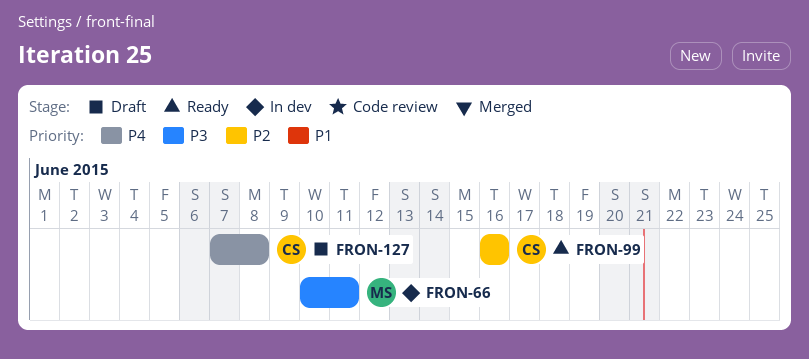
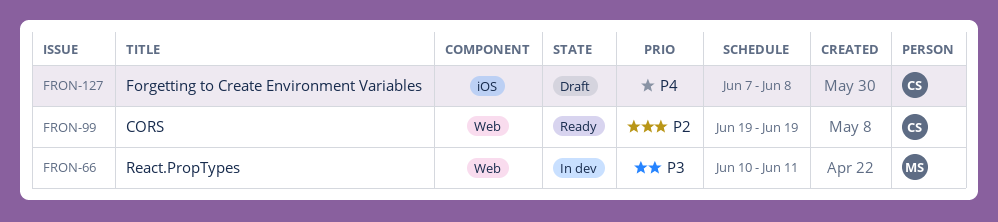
FRON-99, start: Jun 16 -> Jun 19
FRON-99, due: Jun 16 -> Jun 19

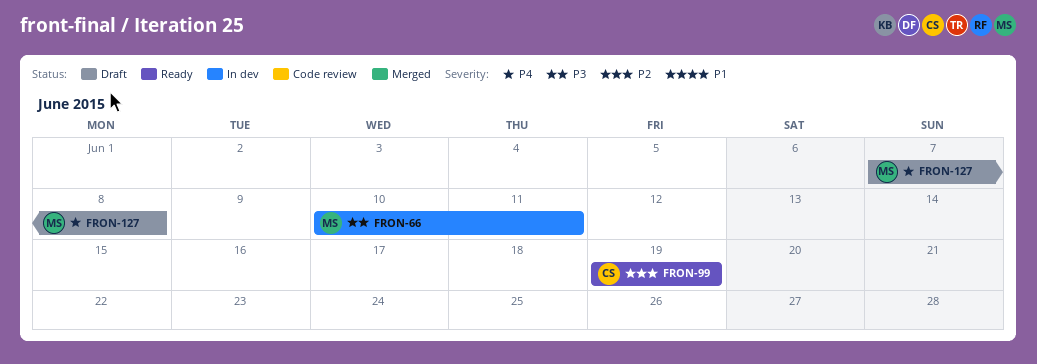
FRON-127, owner: CS -> MS

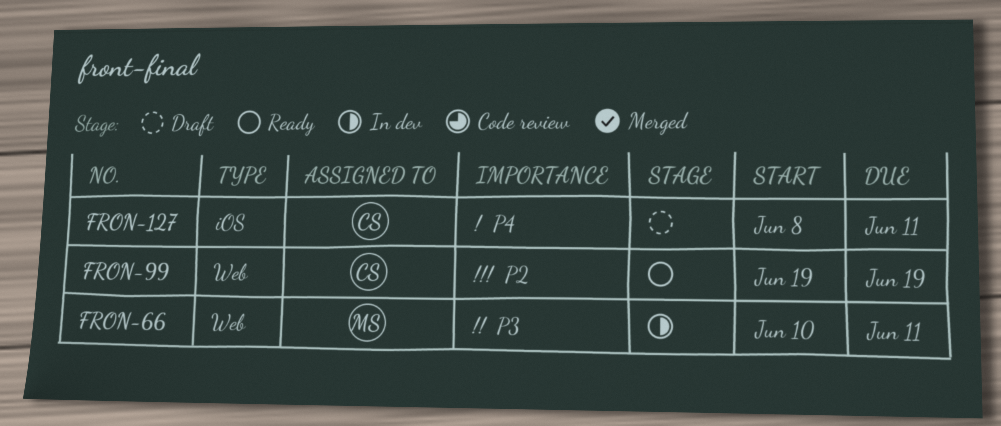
FRON-127, owner: MS -> CS
FRON-127, start: Jun 7 -> Jun 8
FRON-127, due: Jun 8 -> Jun 11

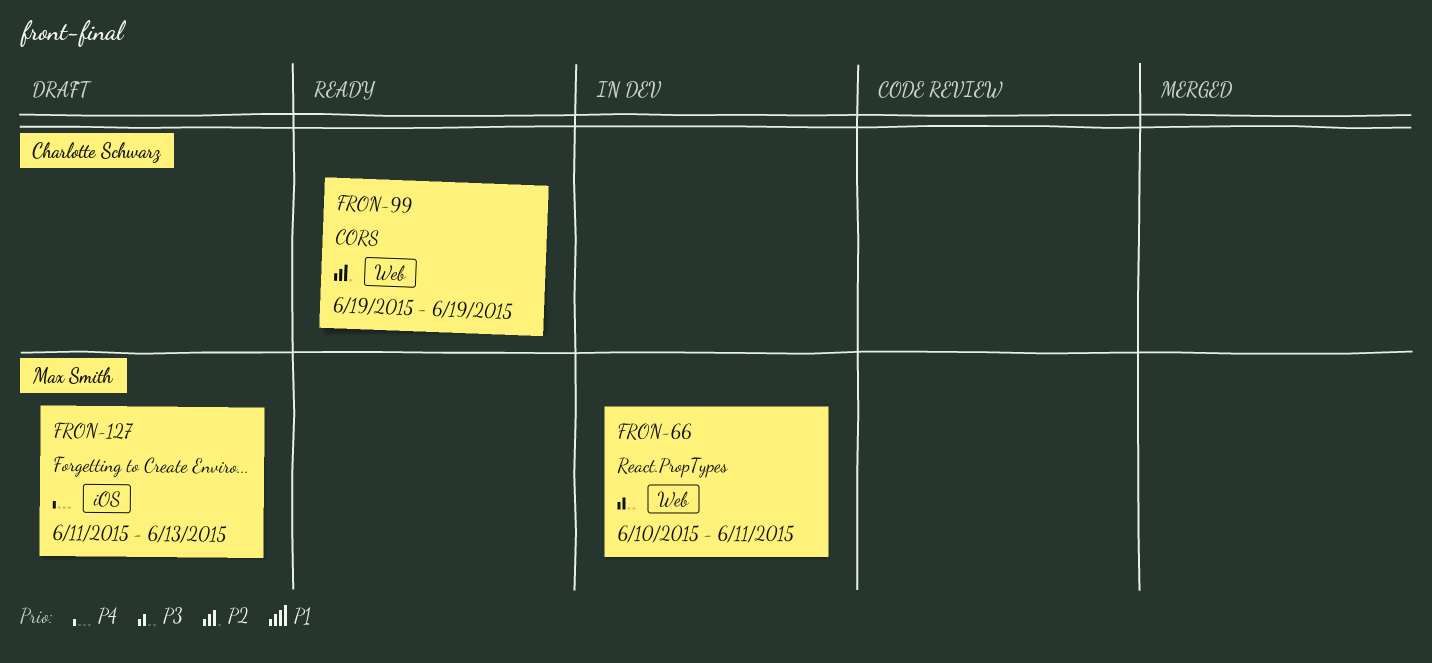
FRON-127, owner: Charlotte Schwarz -> Max Smith
FRON-127, start: Jun 8 -> Jun 11
FRON-127, due: Jun 11 -> Jun 13

